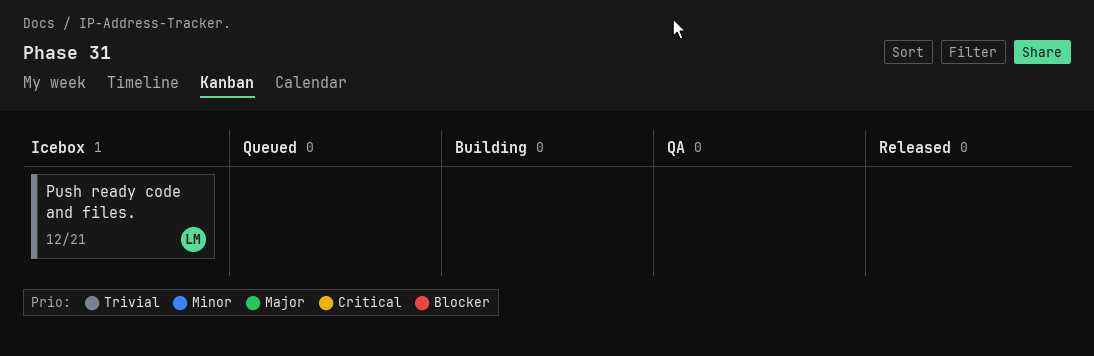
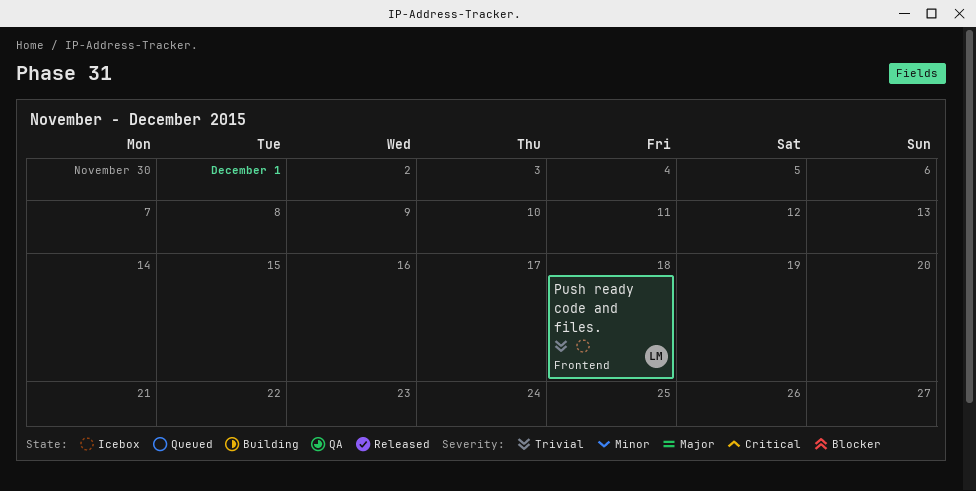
Push ready code and files., due: Dec 21 -> Dec 18

